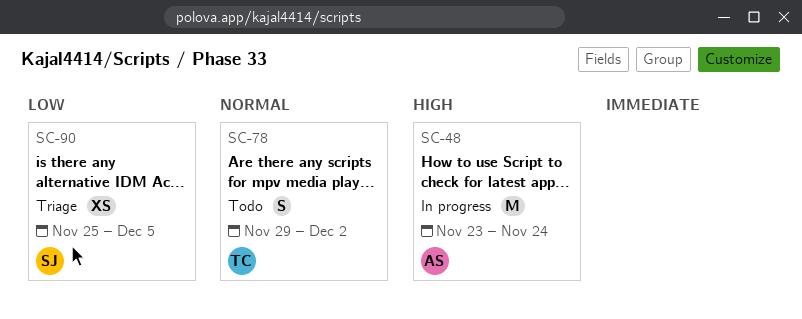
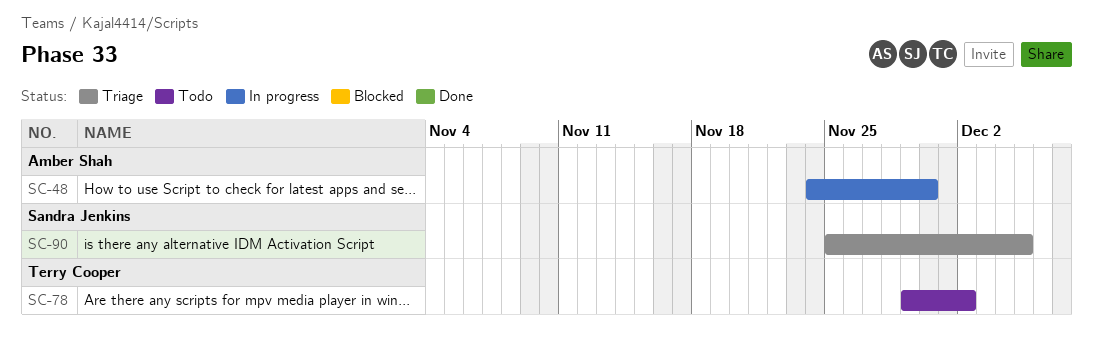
SC-48, start: Nov 23 -> Nov 24
SC-48, due: Nov 24 -> Nov 30

